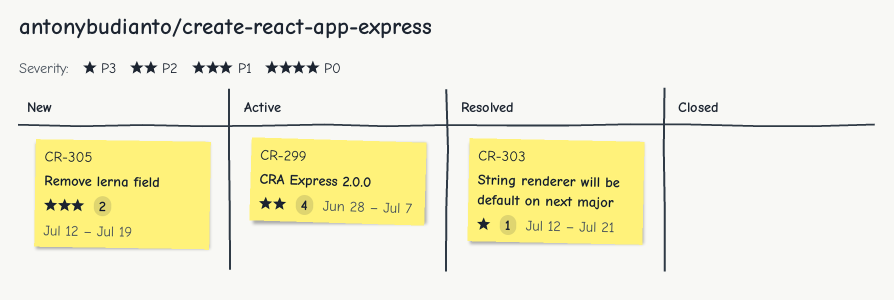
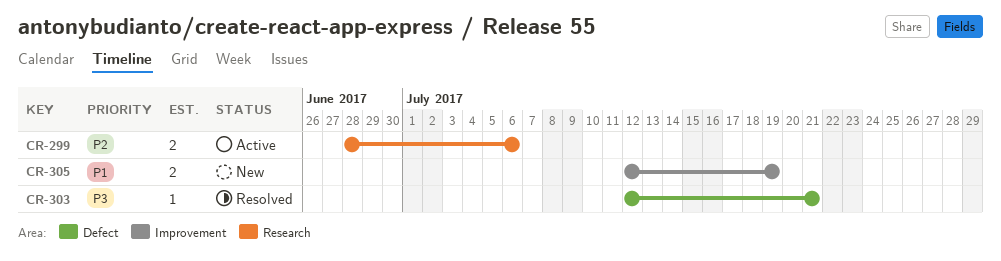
CR-299, estimate: 4 -> 2
CR-299, due: Jul 7 -> Jul 6

